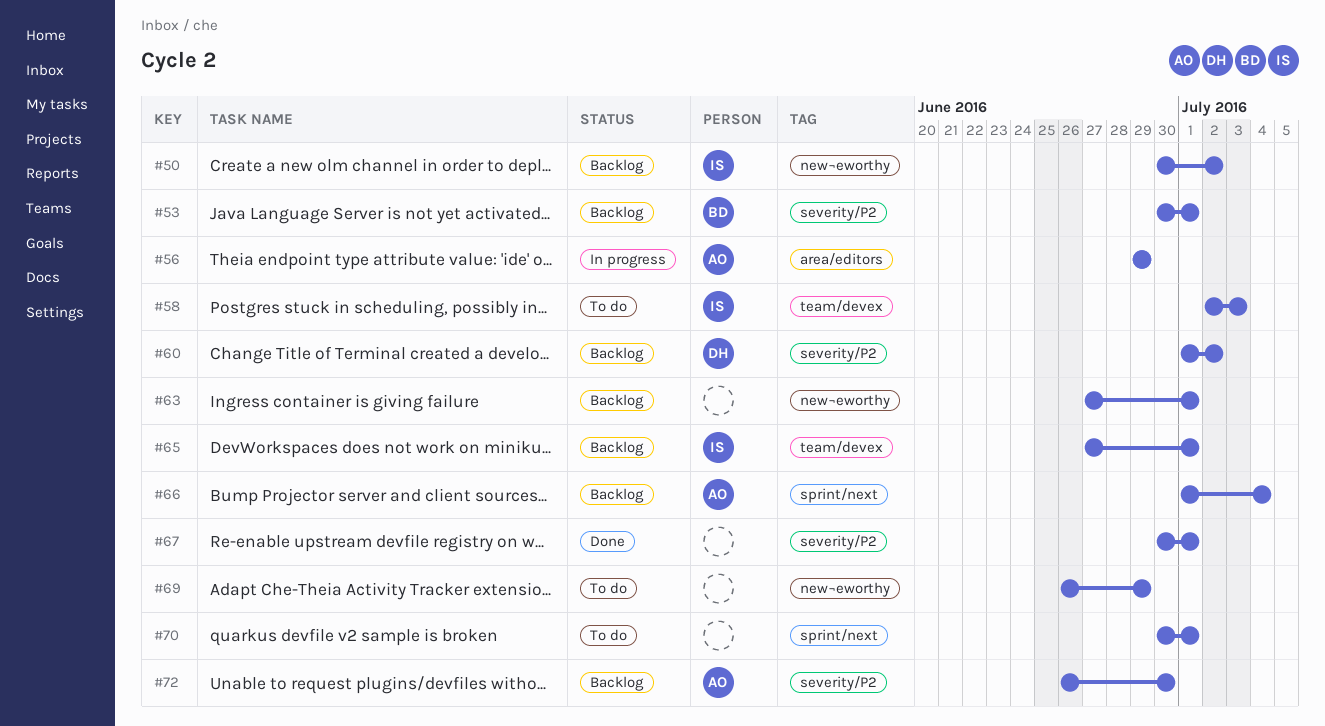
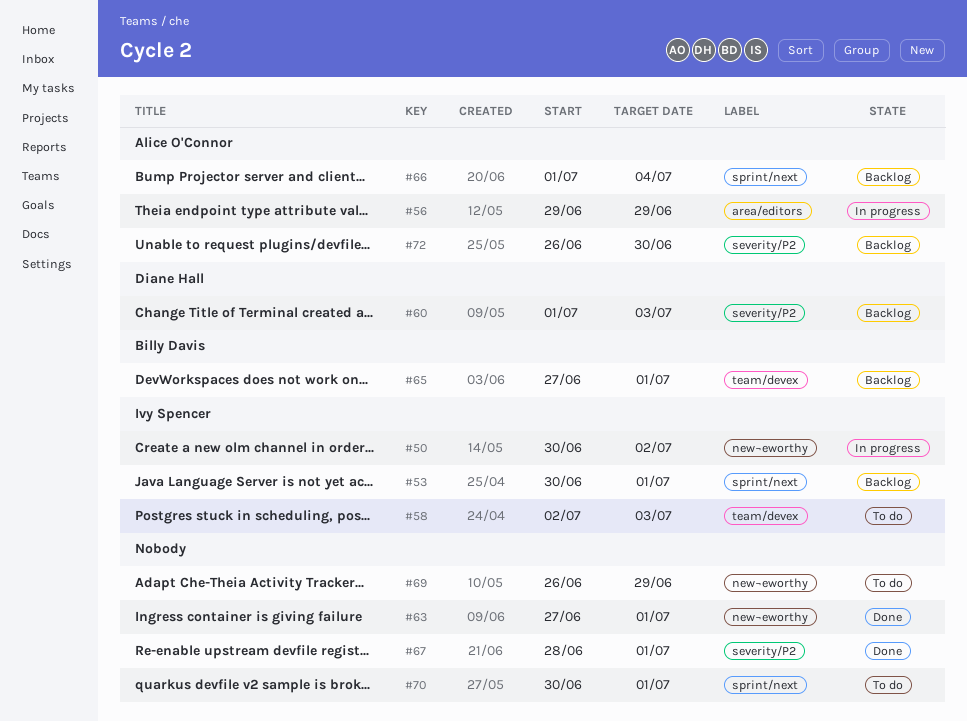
#50, status: Backlog -> In progress
#53, owner: Billy Davis -> Ivy Spencer
#53, label: severity/P2 -> sprint/next
#60, due: Jul 2 -> Jul 3
#63, status: Backlog -> Done
#65, owner: Ivy Spencer -> Billy Davis
#67, start: Jun 30 -> Jun 28

